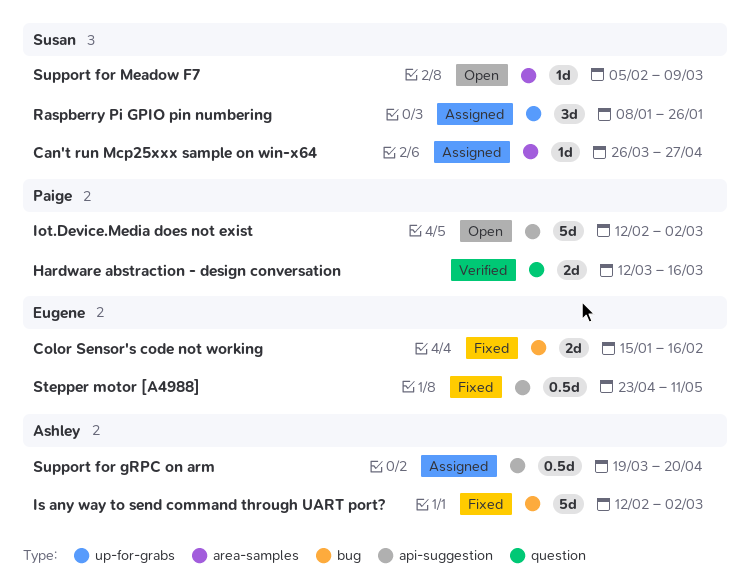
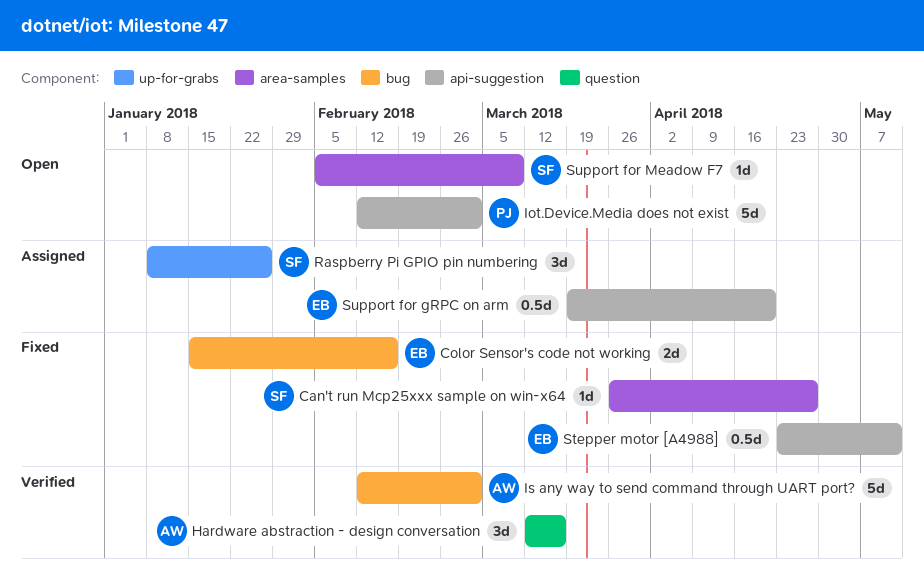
Can't run Mcp25xxx sample on win-x64, status: Assigned -> Fixed
Hardware abstraction - design conversation, owner: Paige -> Ashley
Hardware abstraction - design conversation, estimate: 2d -> 3d
Is any way to send command through UART port?, status: Fixed -> Verified
Support for gRPC on arm, owner: Ashley -> Eugene

